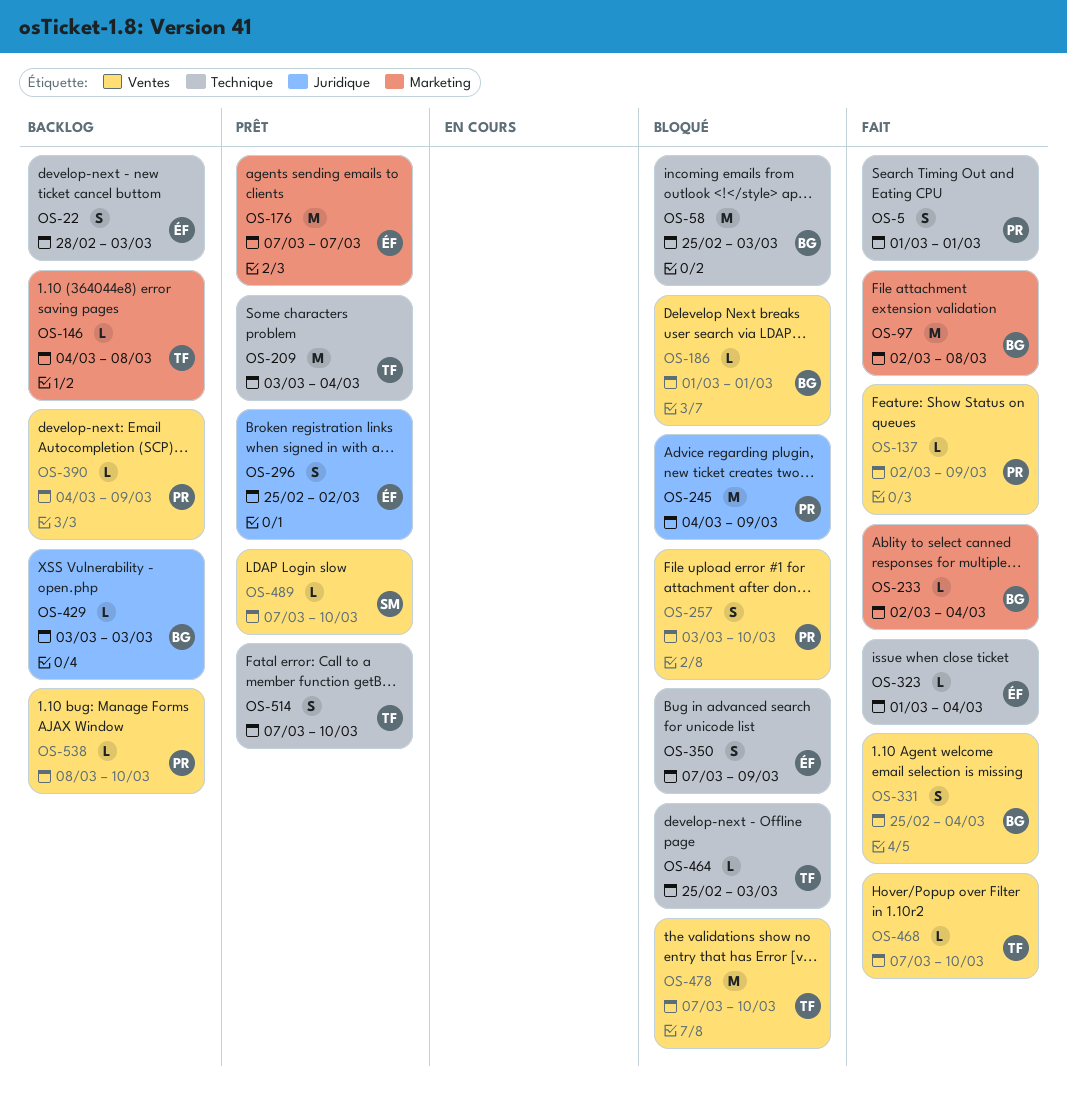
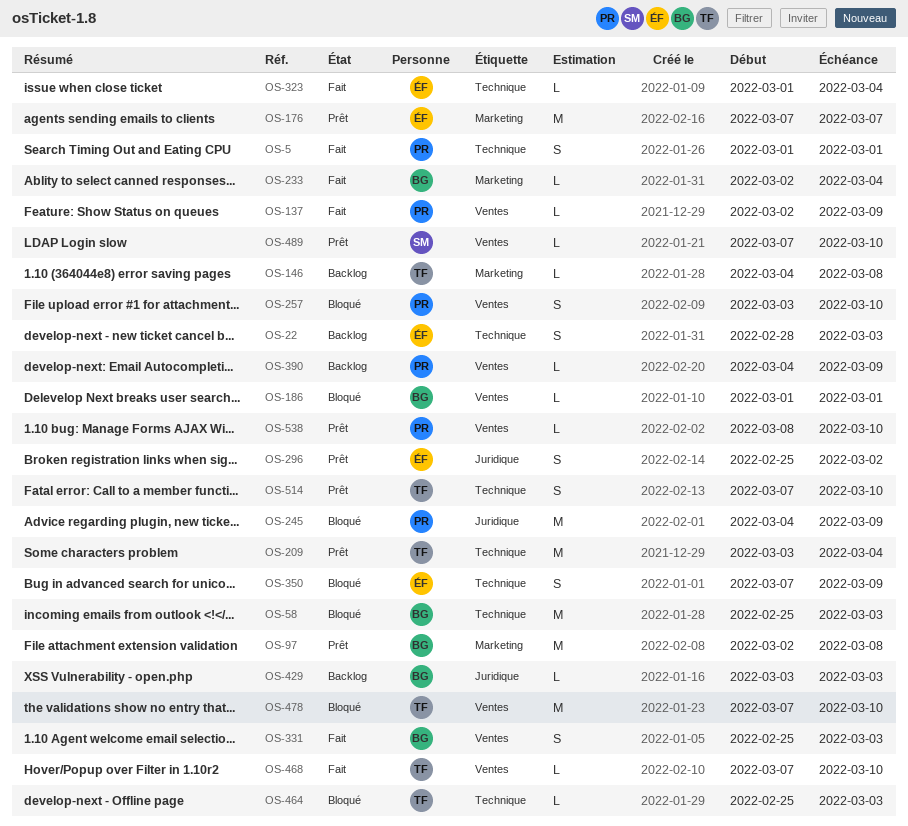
OS-97, status: Fait -> Prêt
OS-331, due: Mar 4 -> Mar 3
OS-538, status: Backlog -> Prêt

